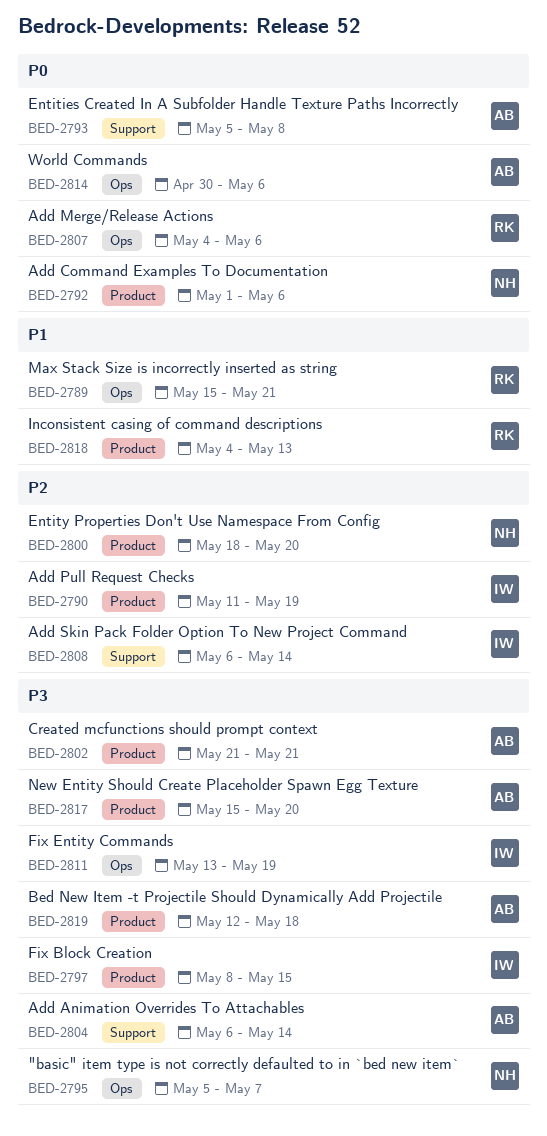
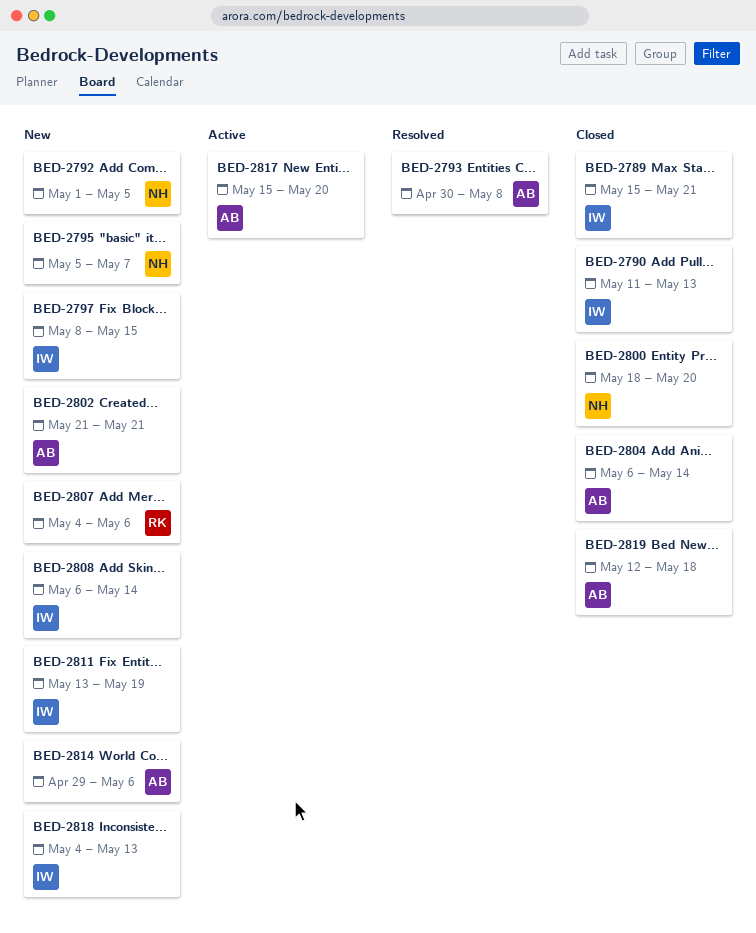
BED-2789, owner: RK -> IW
BED-2790, due: May 19 -> May 13
BED-2792, due: May 6 -> May 5
BED-2793, start: May 5 -> Apr 30
BED-2814, start: Apr 30 -> Apr 29
BED-2818, owner: RK -> IW

